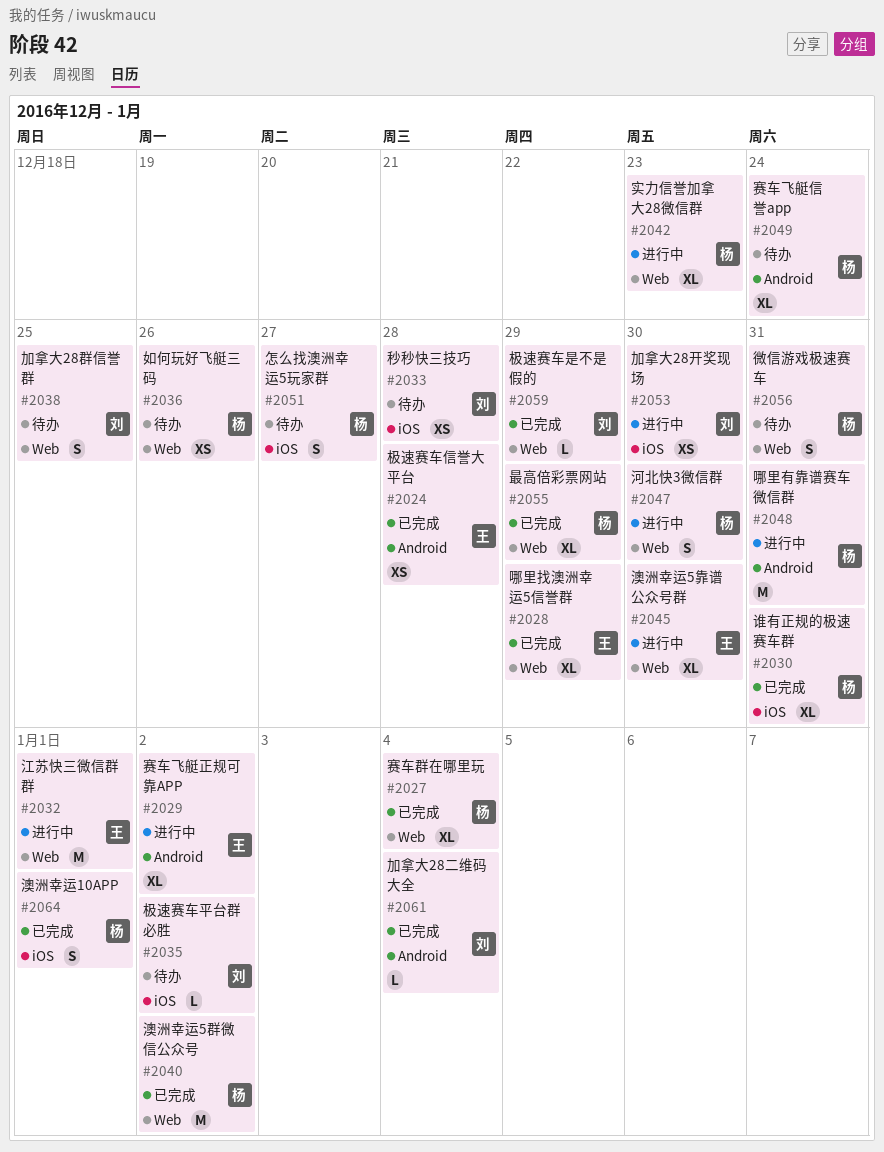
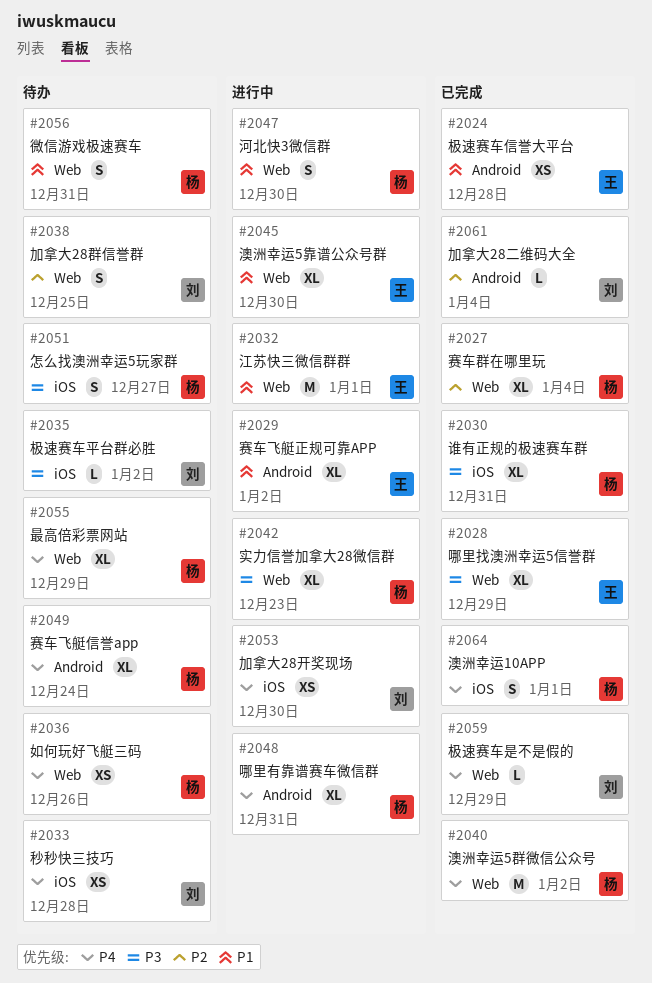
#2048, estimate: M -> XL
#2055, status: 已完成 -> 待办

